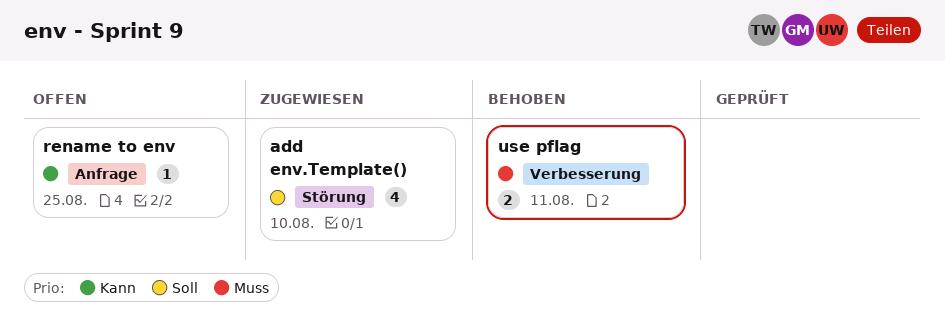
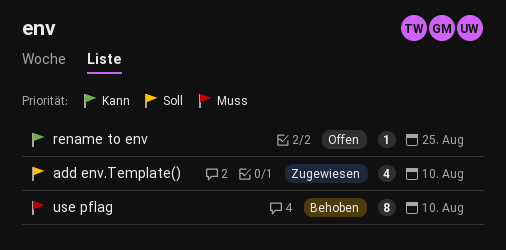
use pflag, estimate: 2 -> 8
use pflag, due: Aug 11 -> Aug 10

